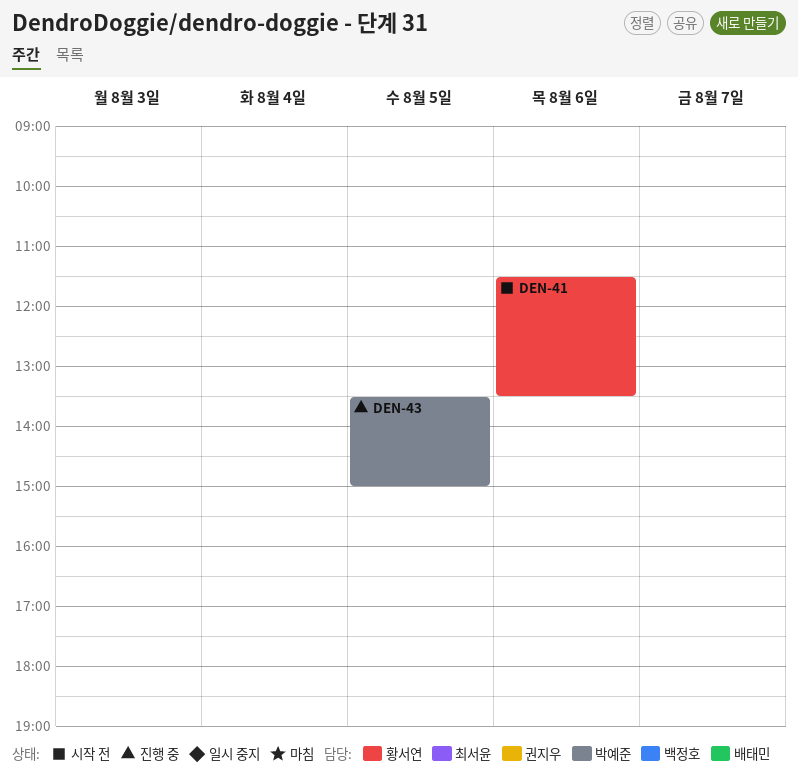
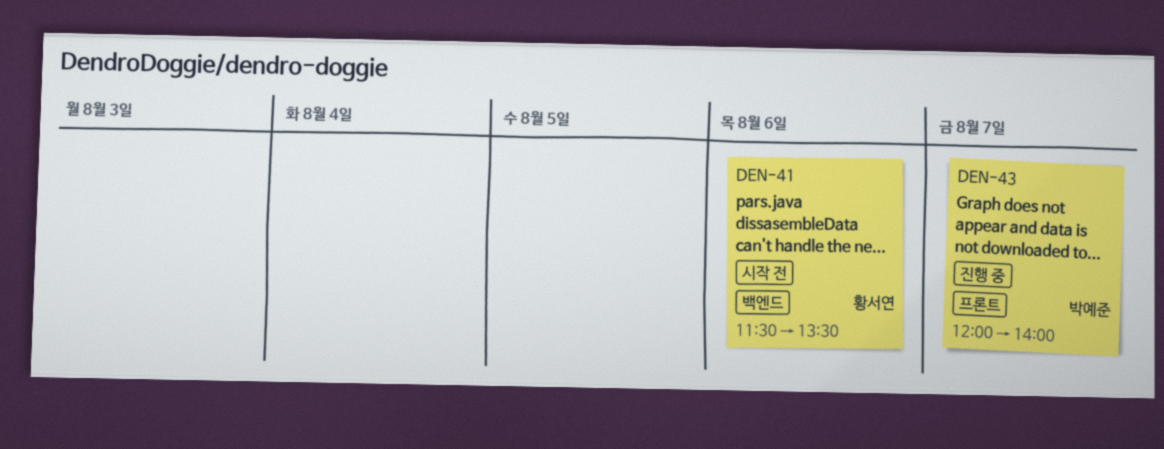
DEN-43, day: Aug 5 -> Aug 7
DEN-43, begins: 13:30 -> 12:00
DEN-43, ends: 15:00 -> 14:00

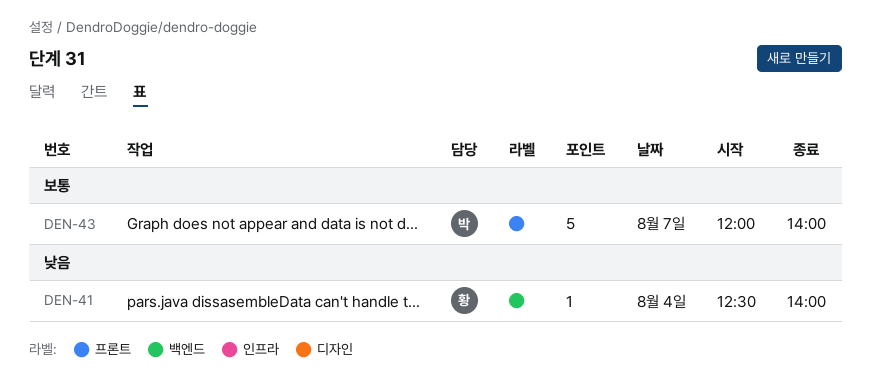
DEN-41, day: Aug 6 -> Aug 4
DEN-41, begins: 11:30 -> 12:30
DEN-41, ends: 13:30 -> 14:00

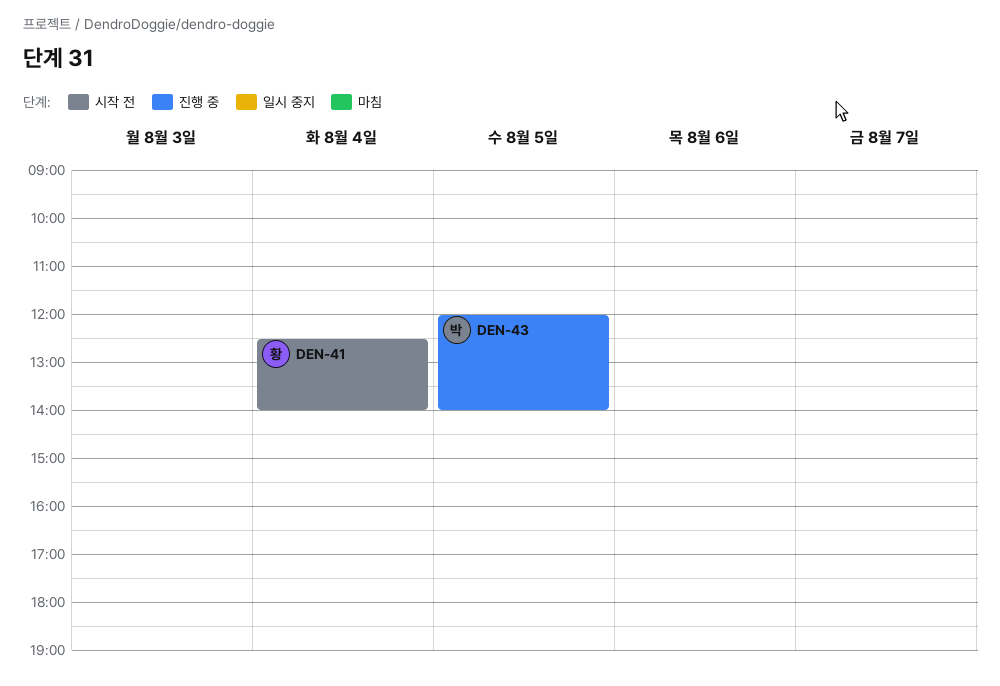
DEN-43, day: Aug 7 -> Aug 5

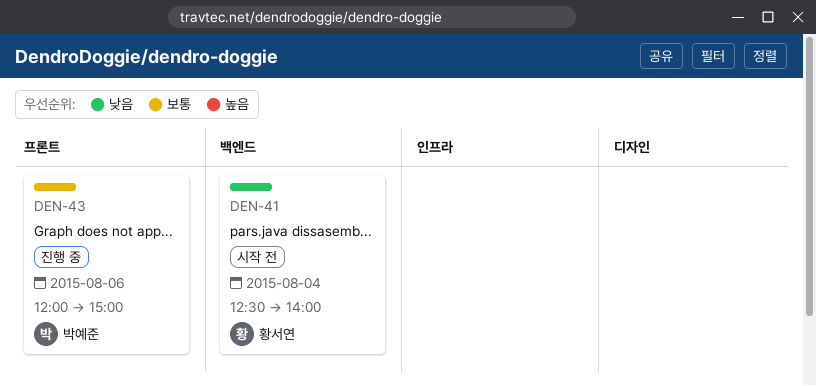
DEN-43, day: Aug 5 -> Aug 6
DEN-43, ends: 14:00 -> 15:00

